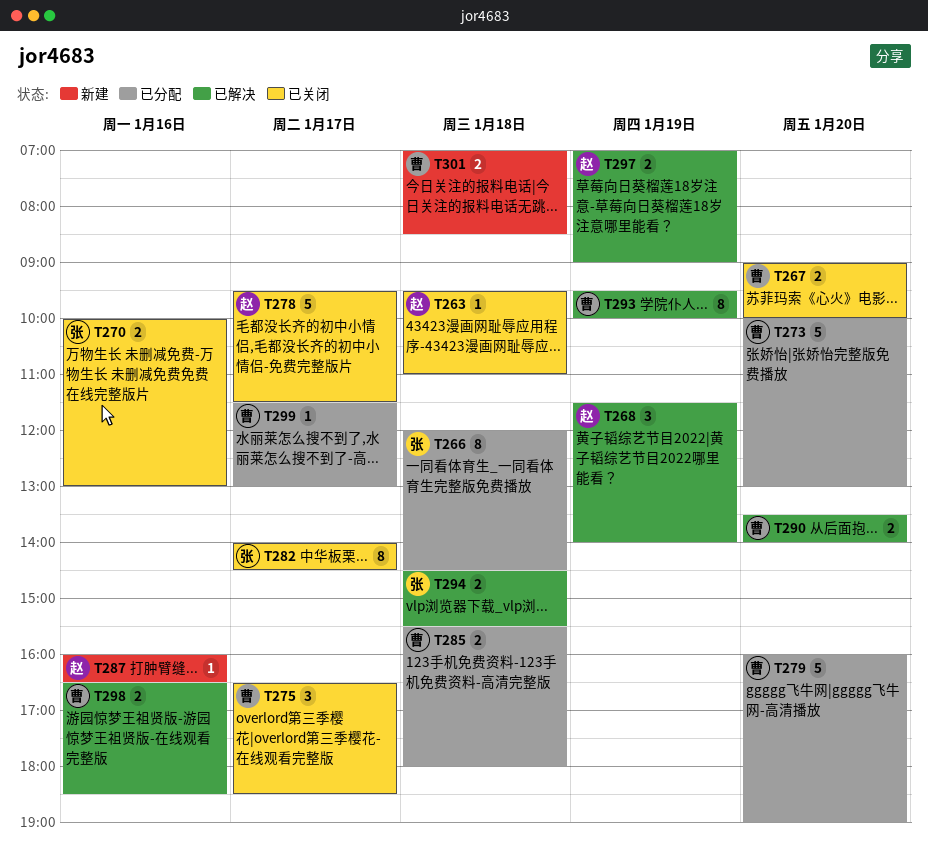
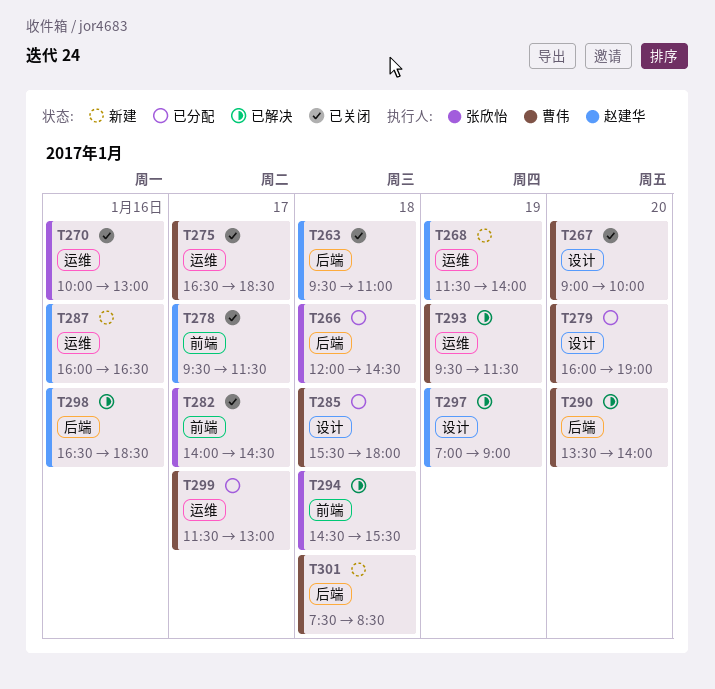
T268, status: 已解决 -> 新建
T273: present -> none
T293, ends: 10:00 -> 11:30
T298, owner: 曹伟 -> 赵建华
T301, begins: 07:00 -> 07:30

